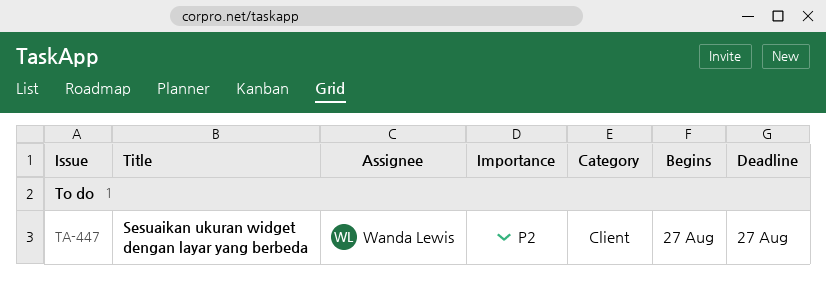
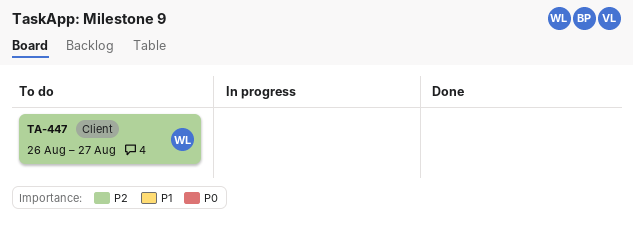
TA-447, start: Aug 27 -> Aug 26

